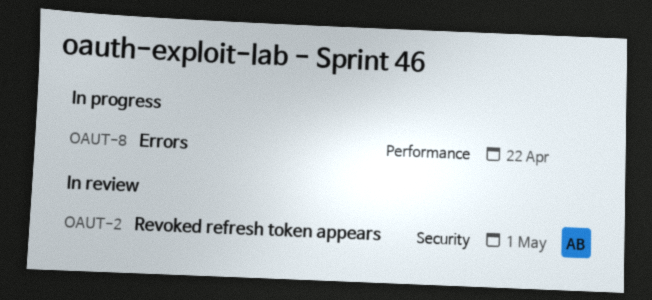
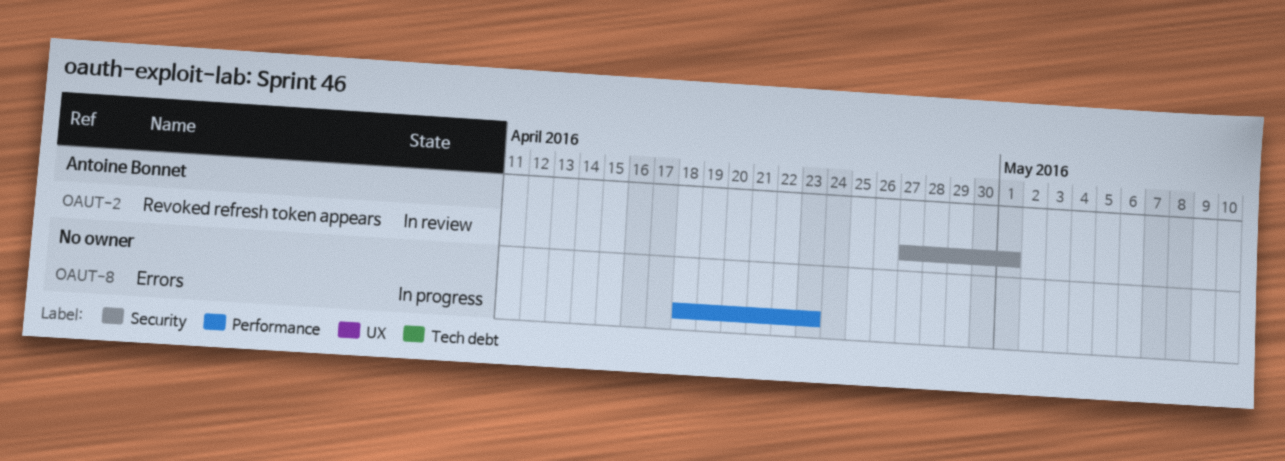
OAUT-8, due: Apr 22 -> Apr 23

